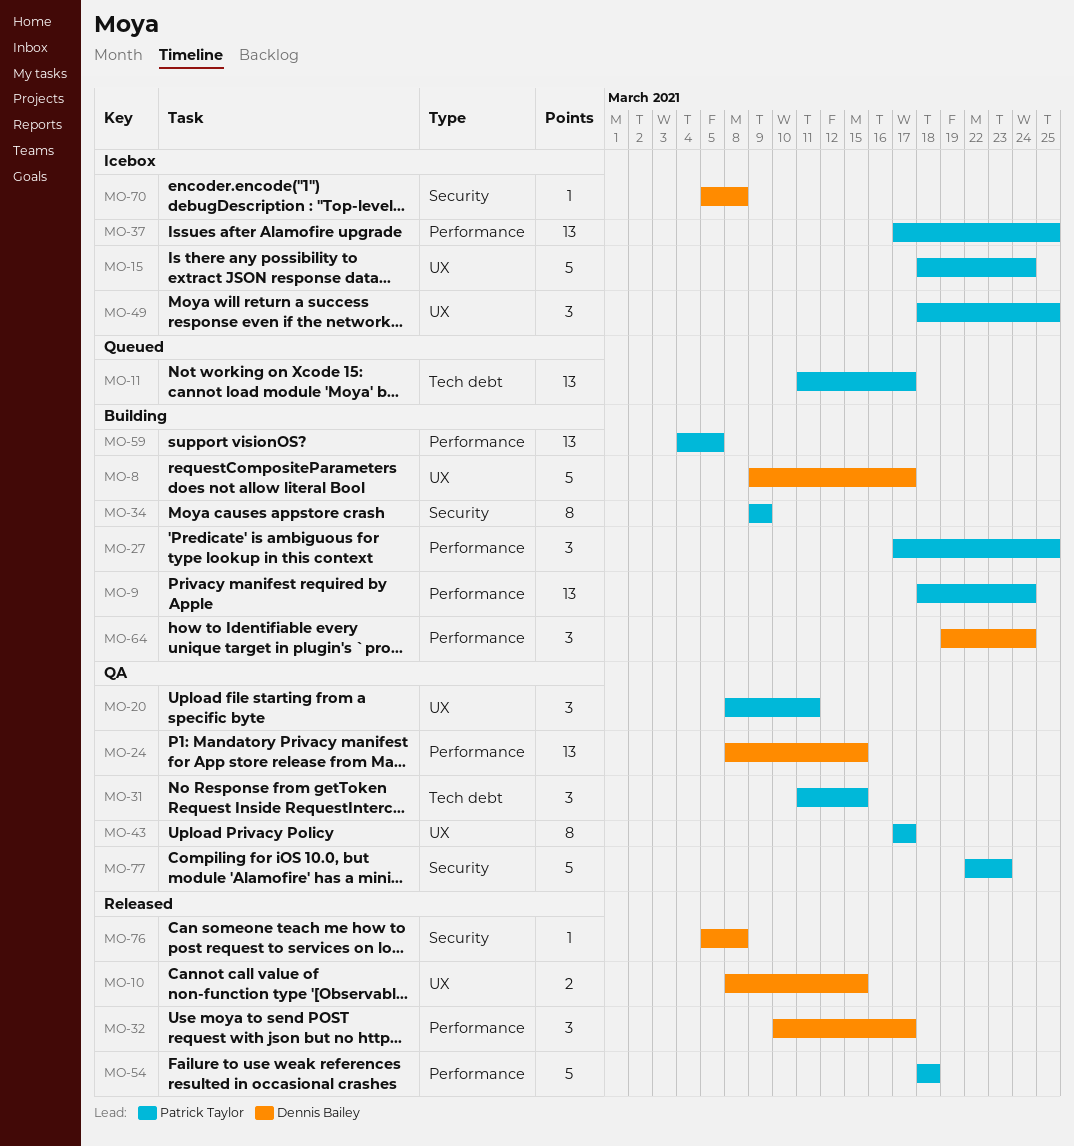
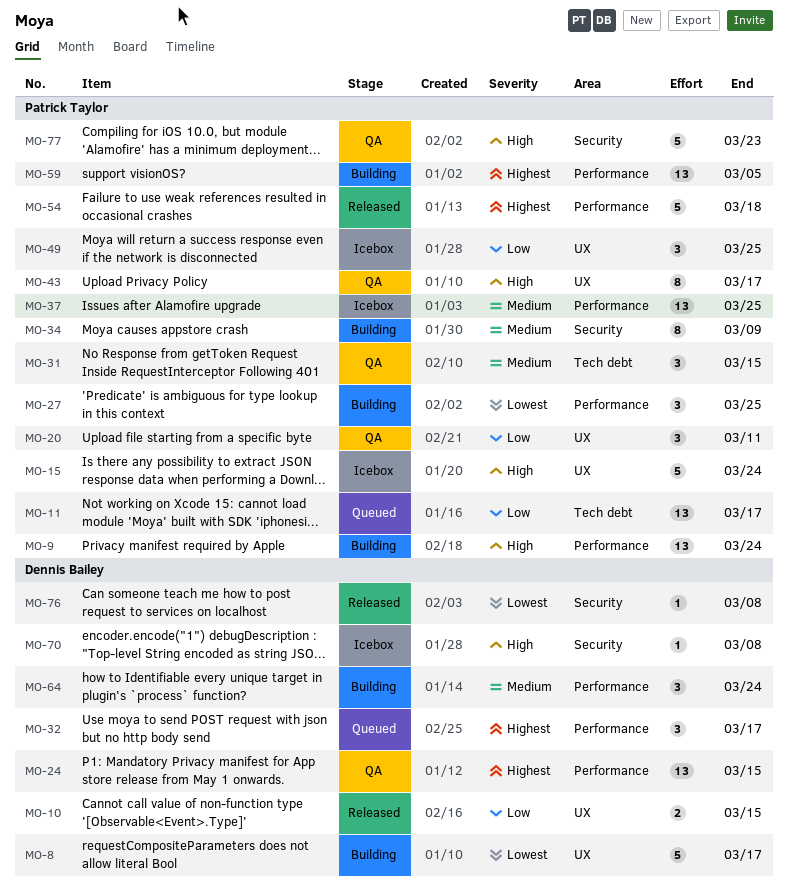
MO-32, status: Released -> Queued

